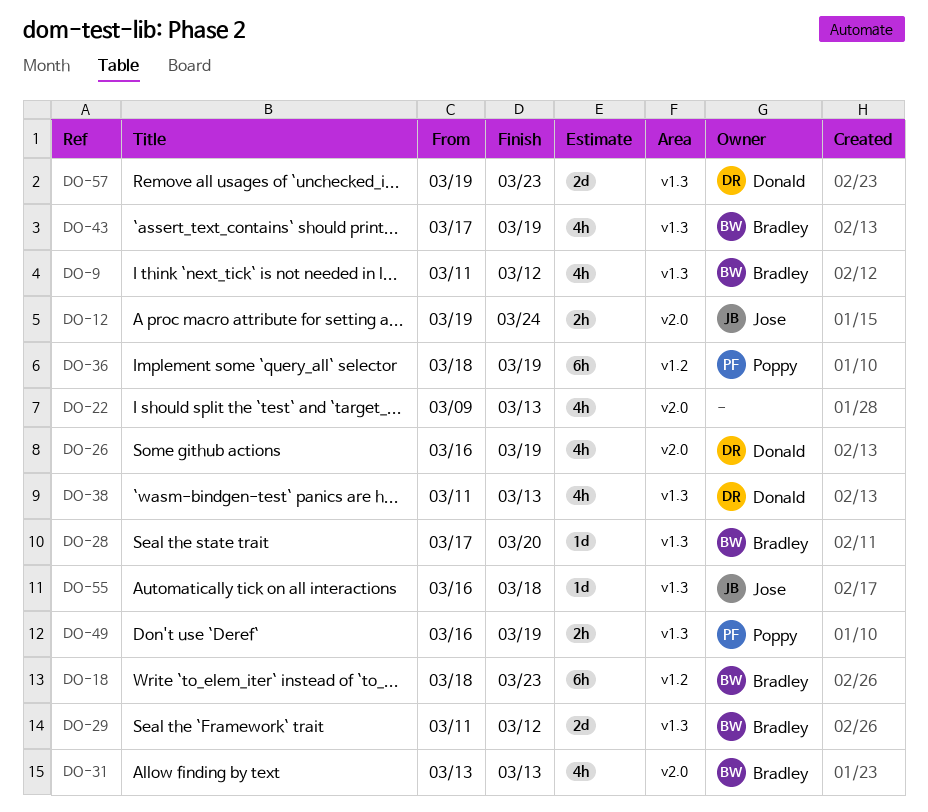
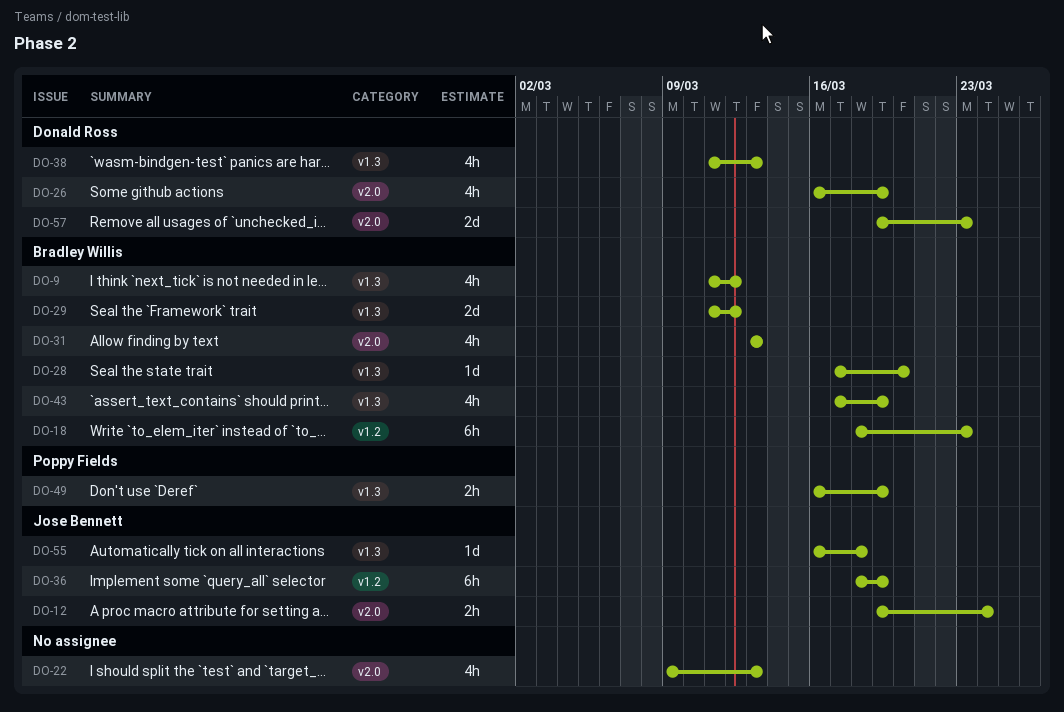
DO-36, owner: Poppy Fields -> Jose Bennett
DO-57, label: v1.3 -> v2.0

